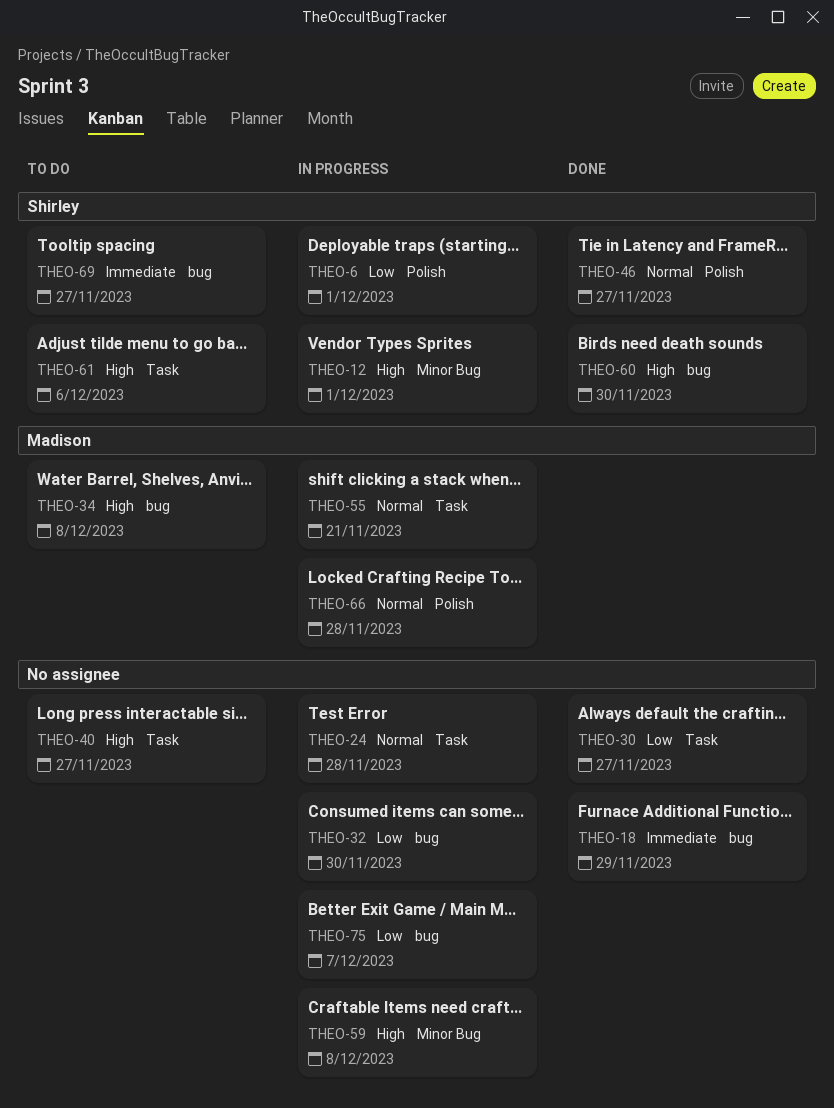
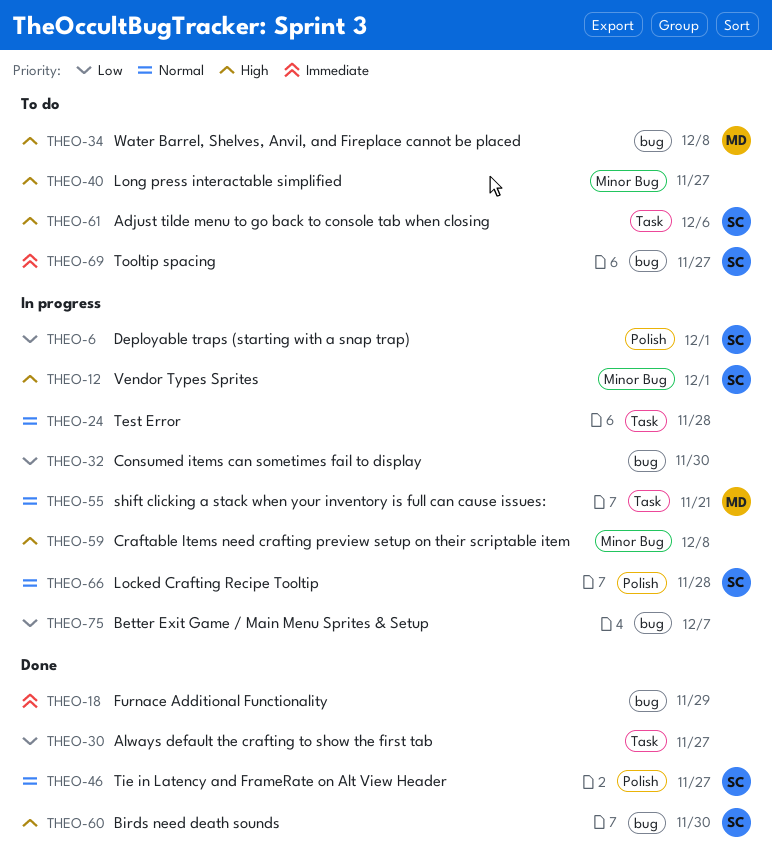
THEO-40, label: Task -> Minor Bug
THEO-66, owner: Madison -> Shirley

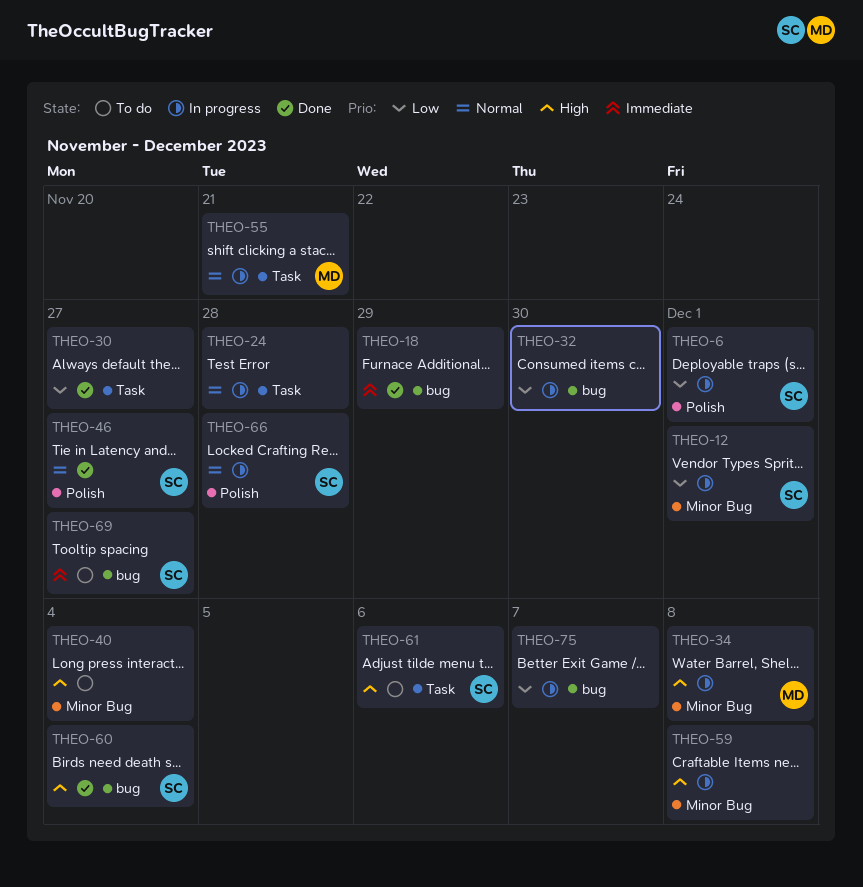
THEO-12, priority: High -> Low
THEO-34, status: To do -> In progress
THEO-34, label: bug -> Minor Bug
THEO-40, due: Nov 27 -> Dec 4
THEO-60, due: Nov 30 -> Dec 4

